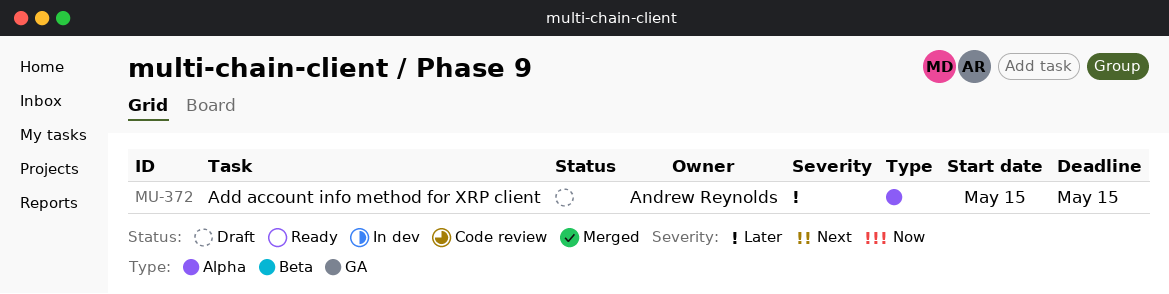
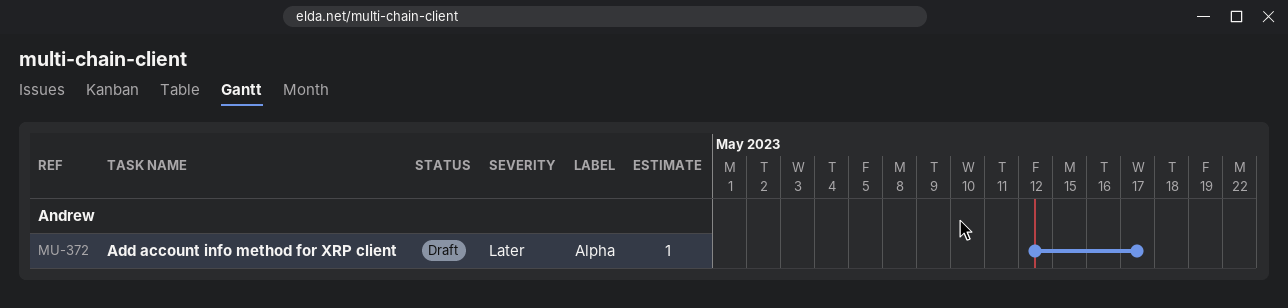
MU-372, start: May 15 -> May 12
MU-372, due: May 15 -> May 17

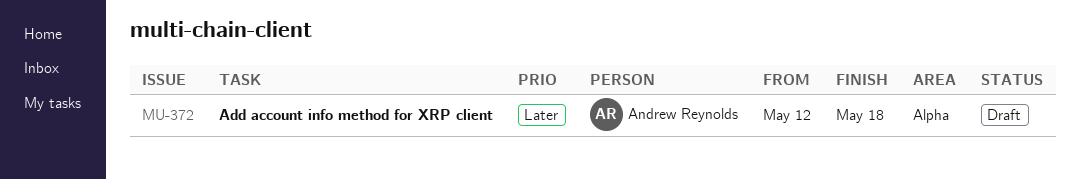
MU-372, due: May 17 -> May 18

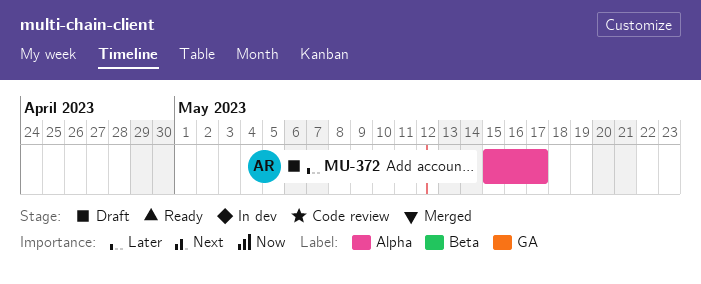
MU-372, start: May 12 -> May 15
MU-372, due: May 18 -> May 17

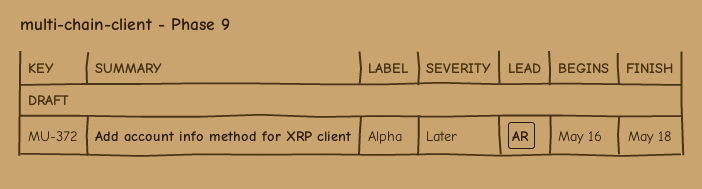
MU-372, start: May 15 -> May 16
MU-372, due: May 17 -> May 18

